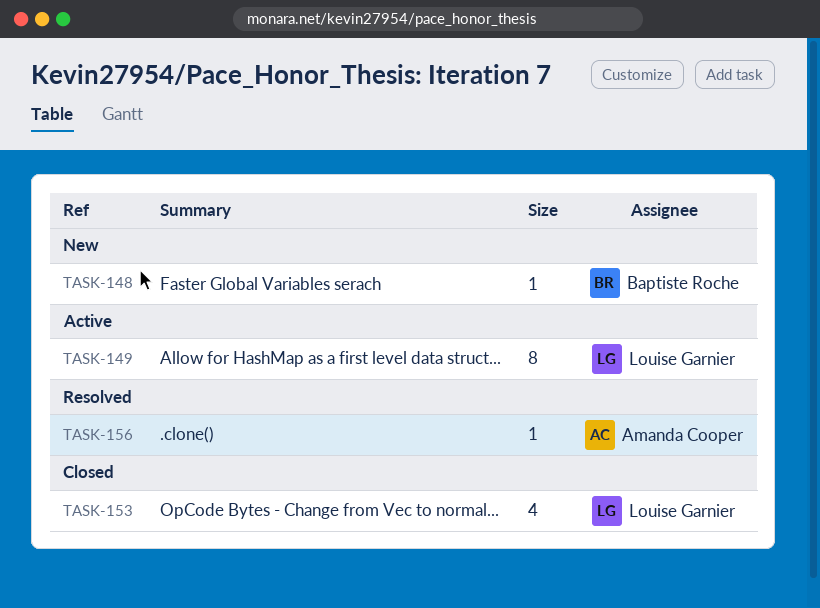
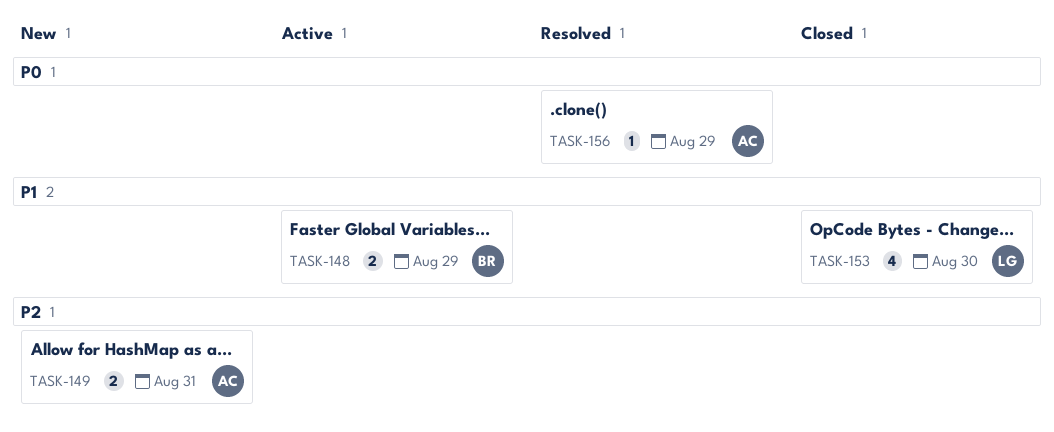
TASK-148, status: New -> Active
TASK-148, estimate: 1 -> 2
TASK-149, status: Active -> New
TASK-149, owner: Louise Garnier -> Amanda Cooper
TASK-149, estimate: 8 -> 2

